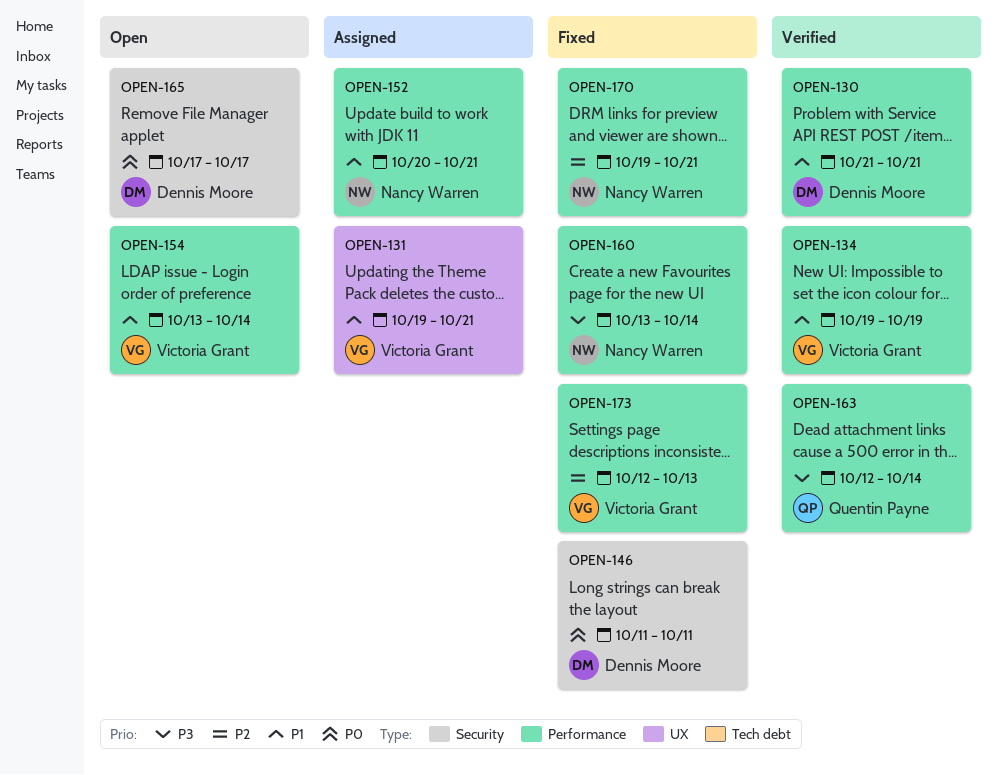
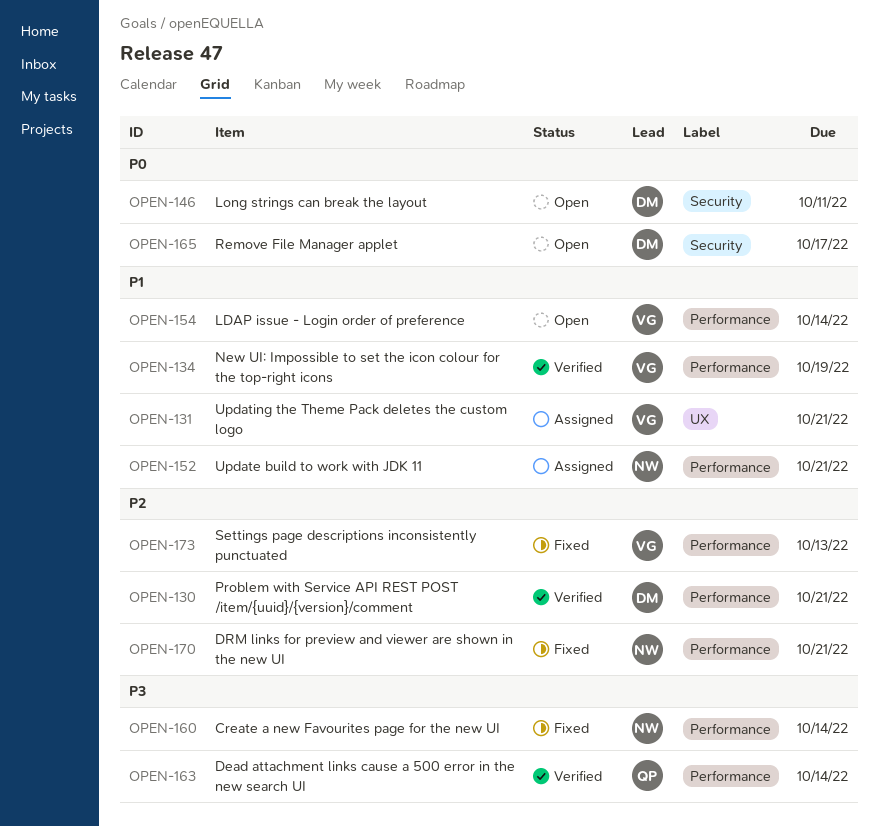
OPEN-130, priority: P1 -> P2
OPEN-146, status: Fixed -> Open

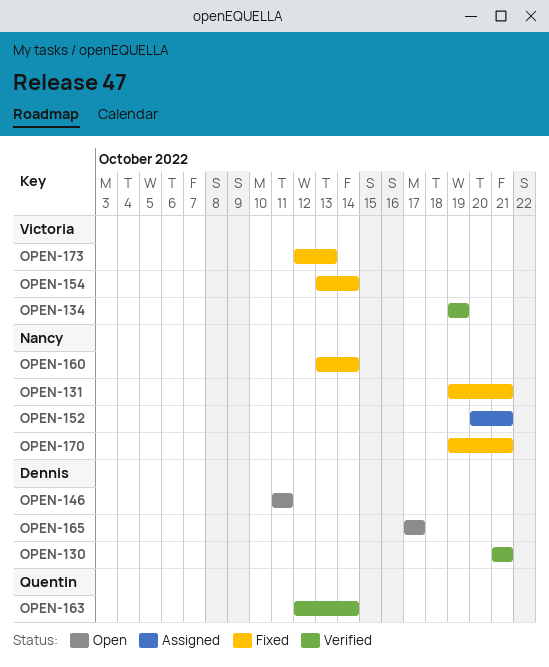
OPEN-131, status: Assigned -> Fixed
OPEN-131, owner: Victoria -> Nancy
OPEN-154, status: Open -> Fixed

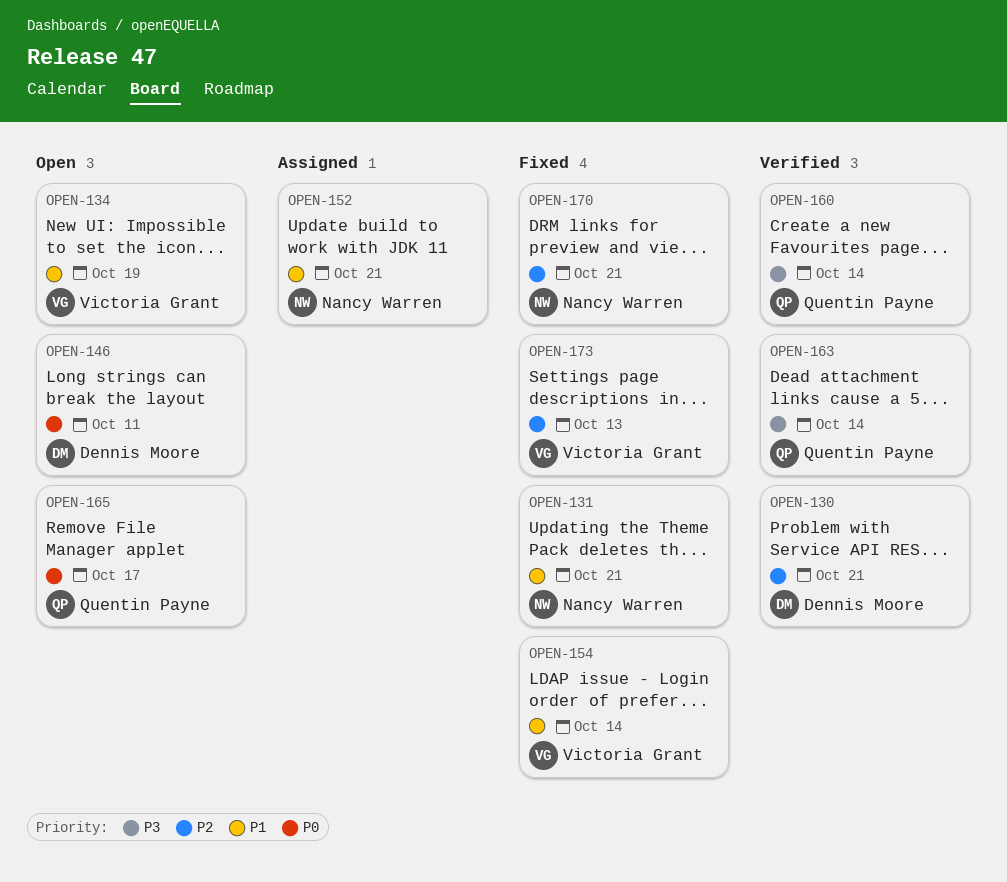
OPEN-134, status: Verified -> Open
OPEN-160, status: Fixed -> Verified
OPEN-160, owner: Nancy Warren -> Quentin Payne
OPEN-165, owner: Dennis Moore -> Quentin Payne

